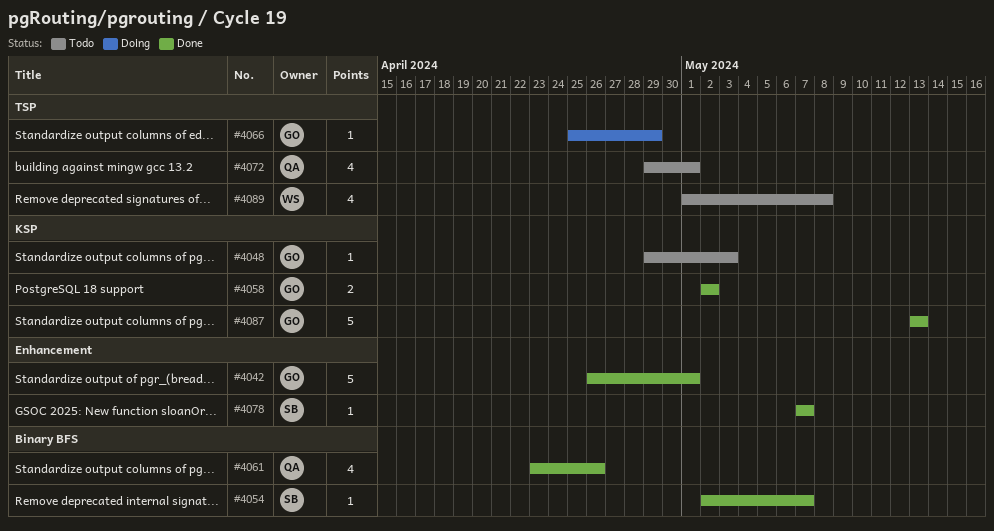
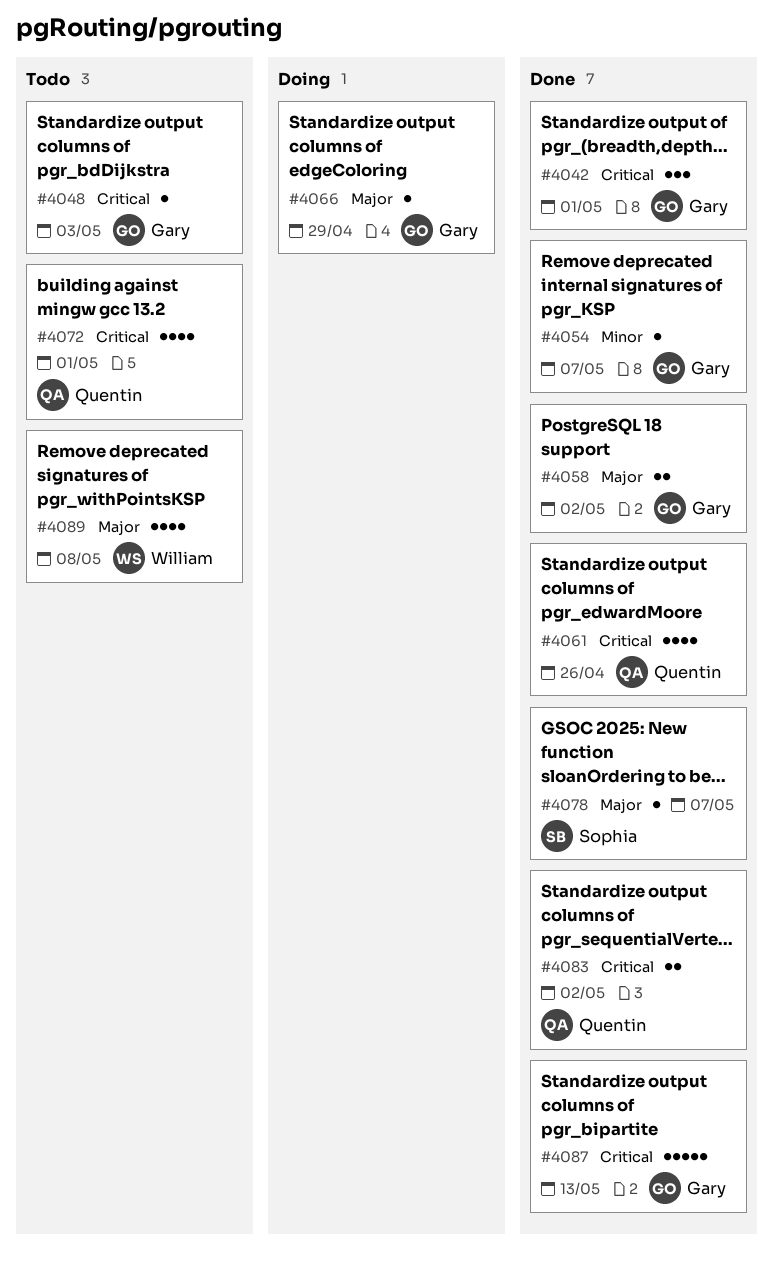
#4042, estimate: 5 -> 3
#4054, owner: Sophia -> Gary
#4083: none -> present

